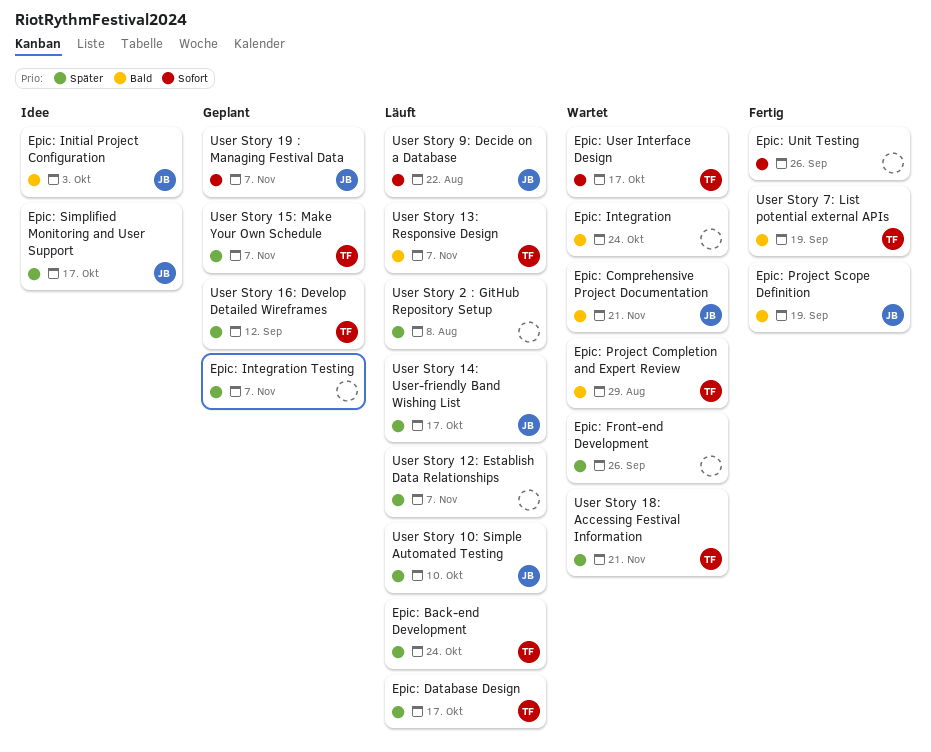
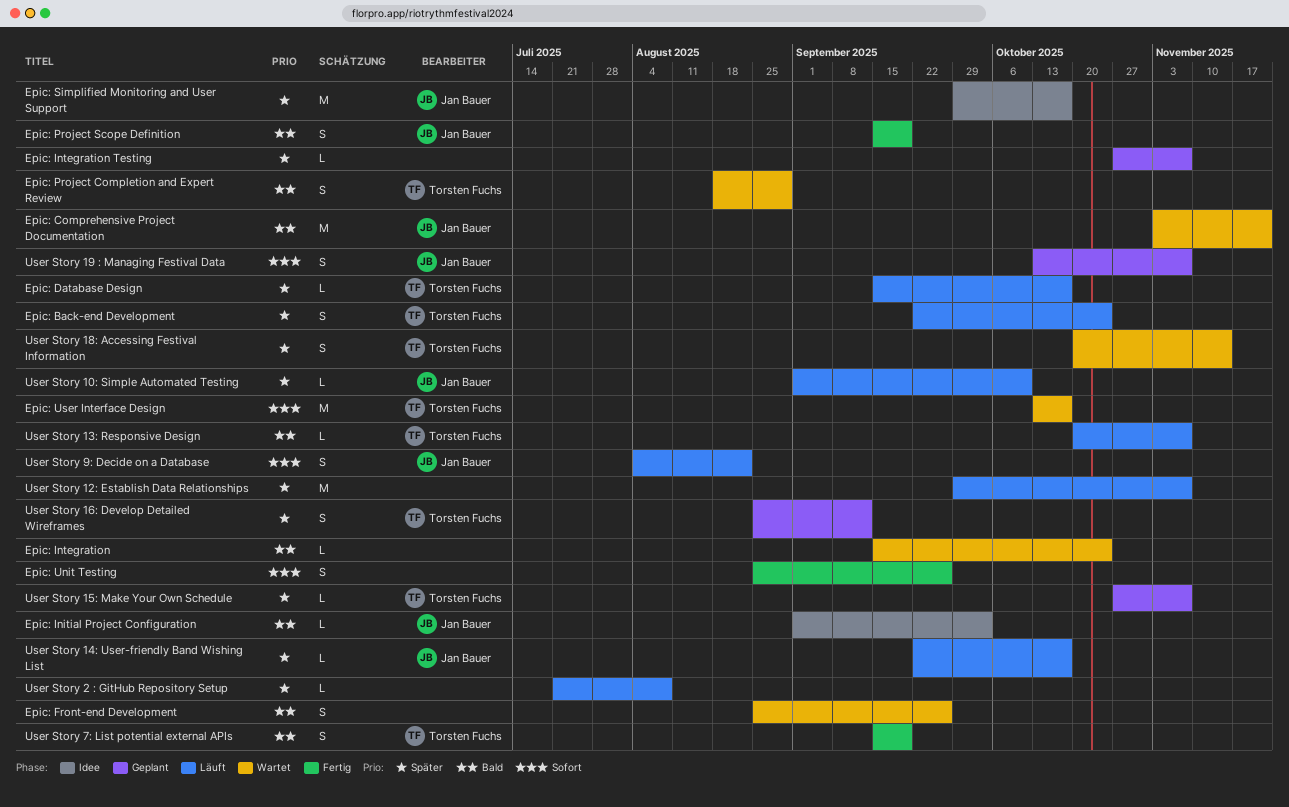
Epic: Front-end Development, priority: Später -> Bald
User Story 18: Accessing Festival Information, due: Nov 21 -> Nov 14

